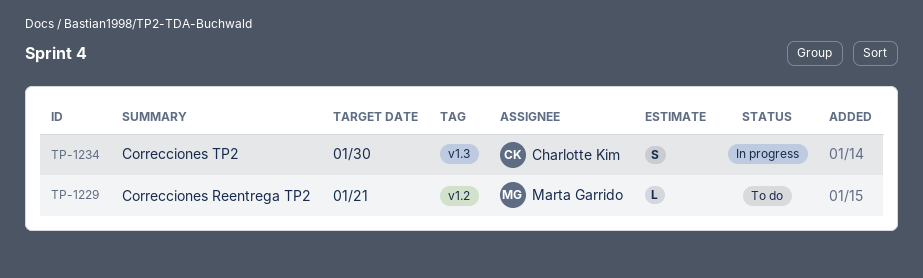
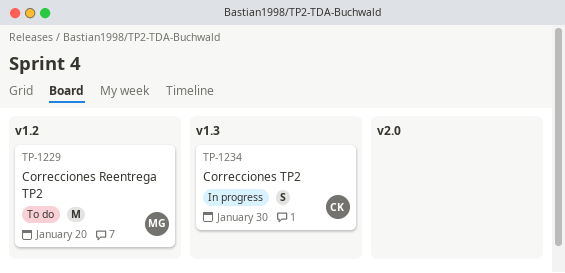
TP-1229, estimate: L -> M
TP-1229, due: Jan 21 -> Jan 20

